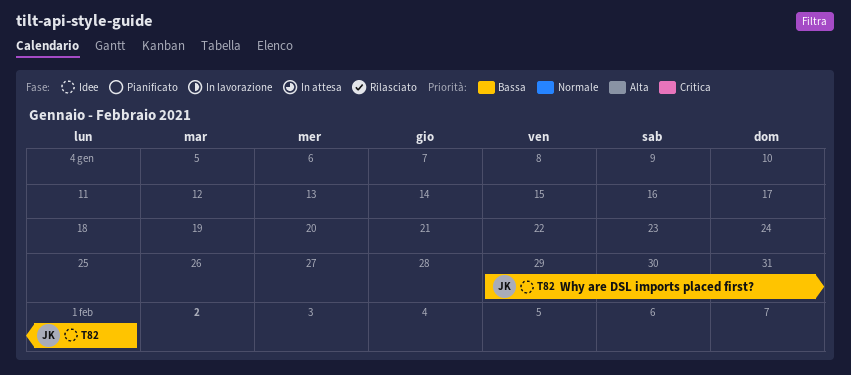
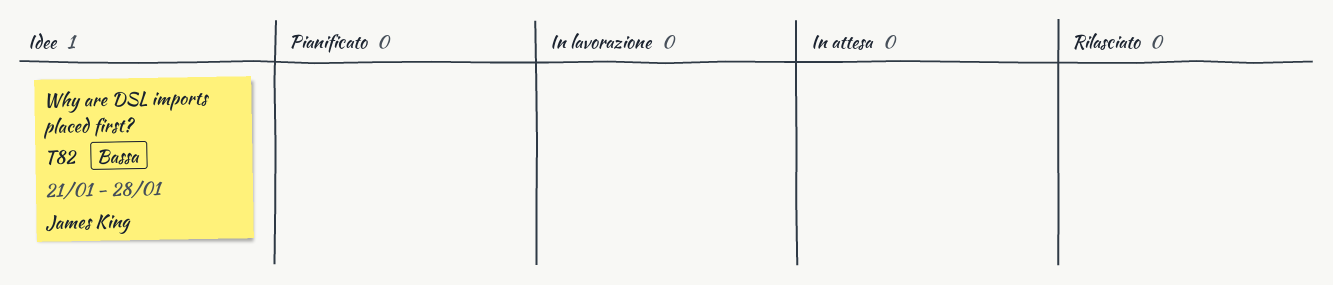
T82, start: Jan 29 -> Jan 21
T82, due: Feb 1 -> Jan 28

